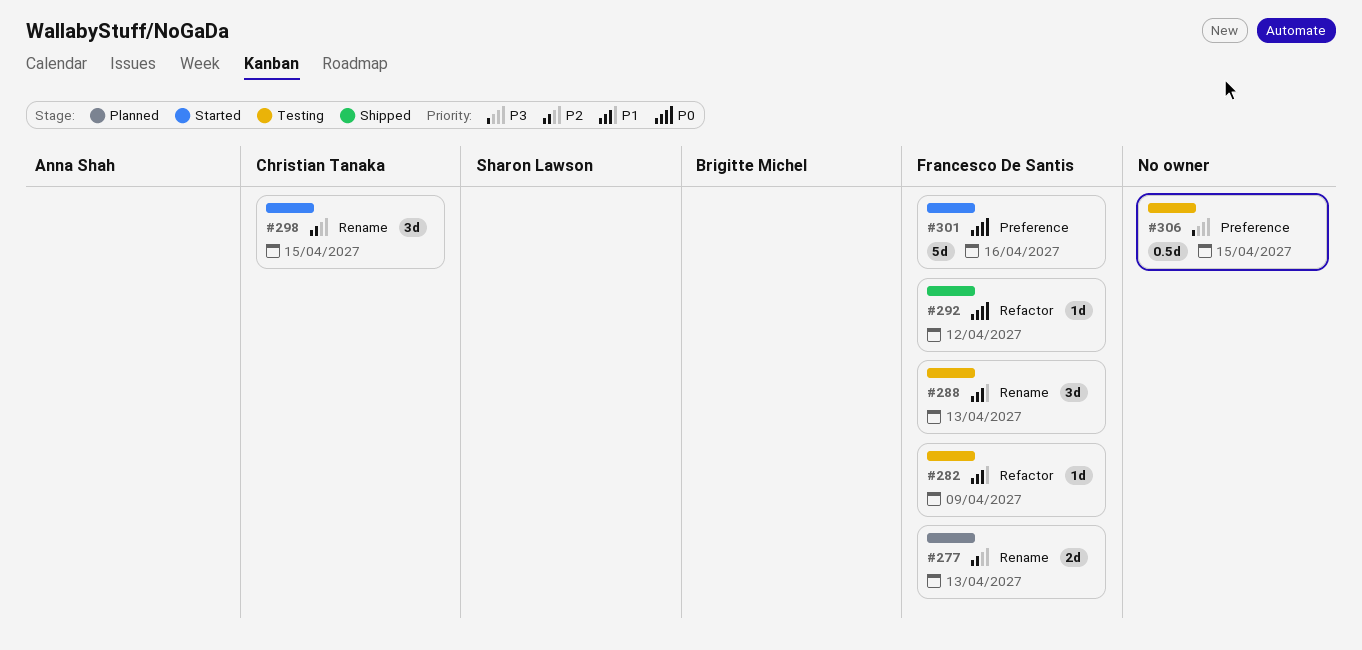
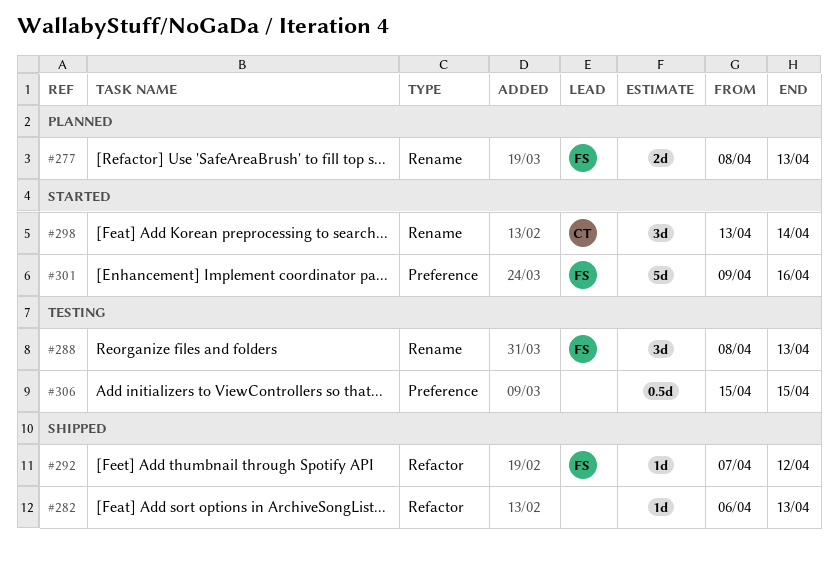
#282, status: Testing -> Shipped
#282, owner: Francesco De Santis -> none
#282, due: Apr 9 -> Apr 13
#298, due: Apr 15 -> Apr 14

